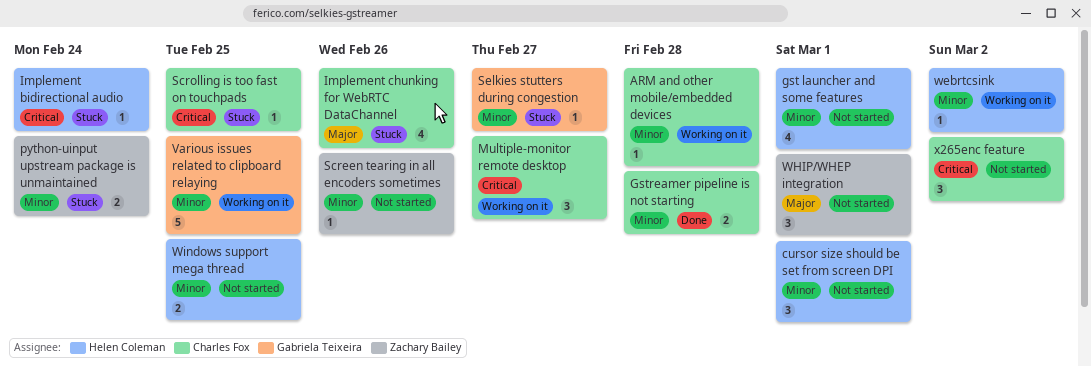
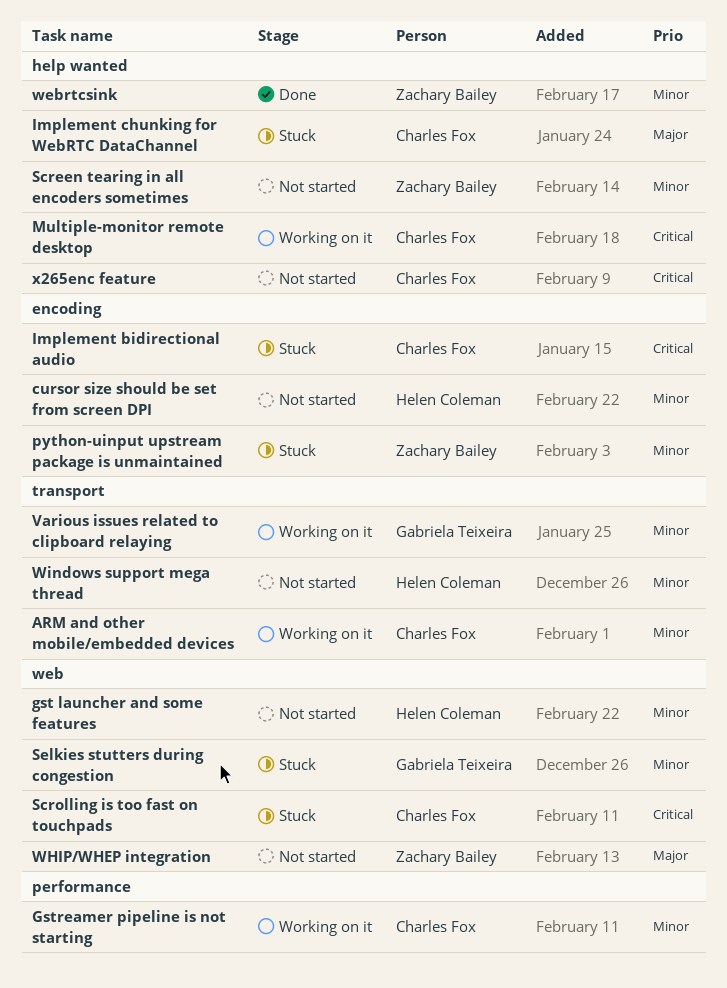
Gstreamer pipeline is not starting, status: Done -> Working on it
Implement bidirectional audio, owner: Helen Coleman -> Charles Fox
webrtcsink, status: Working on it -> Done
webrtcsink, owner: Helen Coleman -> Zachary Bailey

